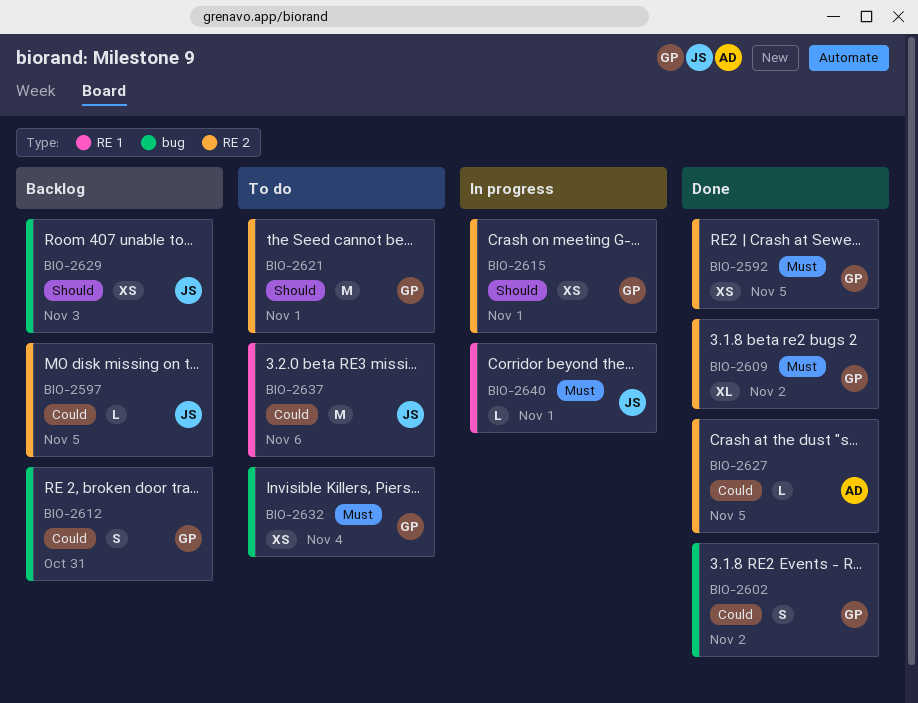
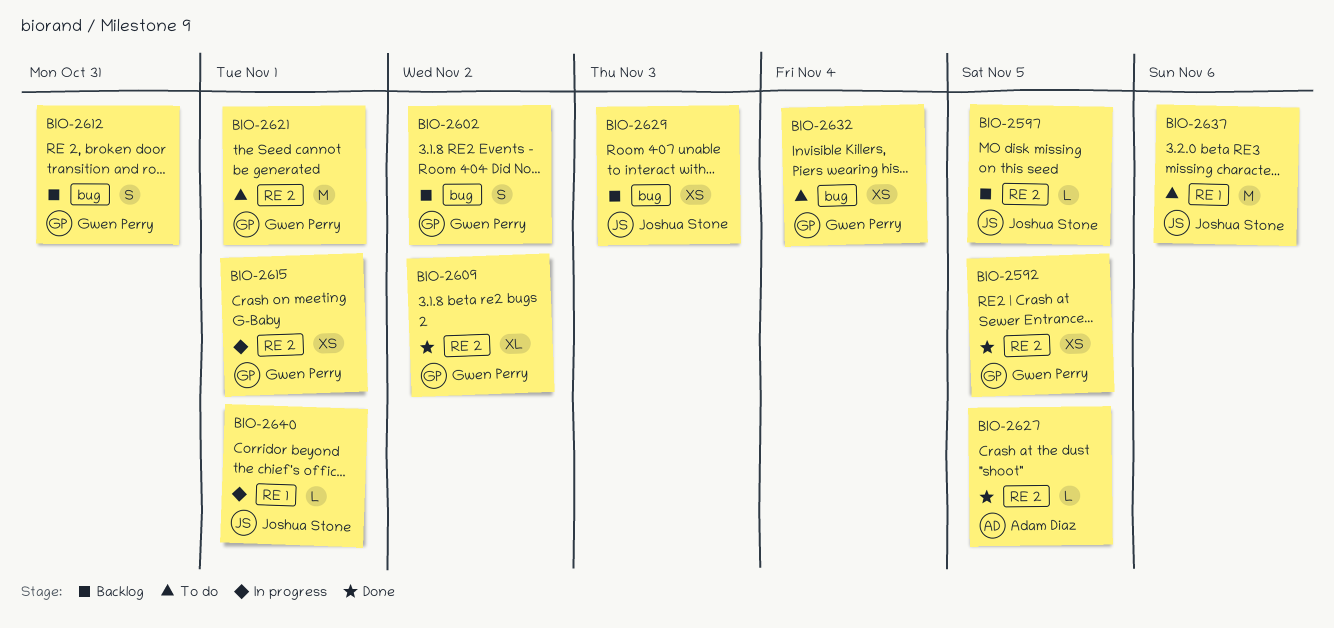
BIO-2602, status: Done -> Backlog

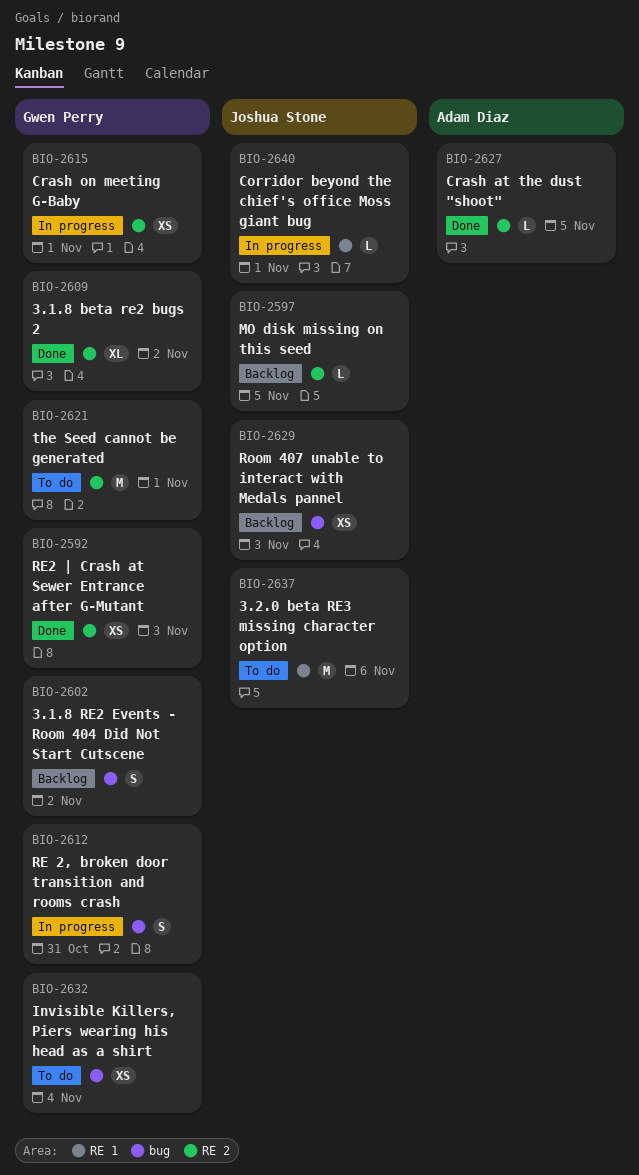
BIO-2592, due: Nov 5 -> Nov 3
BIO-2612, status: Backlog -> In progress

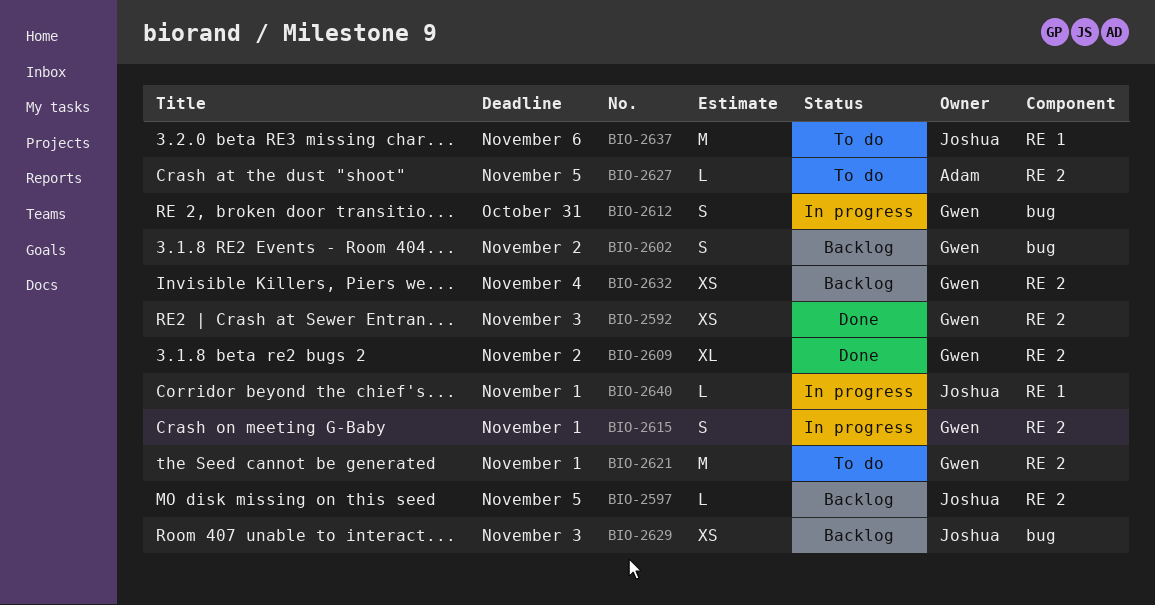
BIO-2615, estimate: XS -> S
BIO-2627, status: Done -> To do
BIO-2632, status: To do -> Backlog
BIO-2632, label: bug -> RE 2

